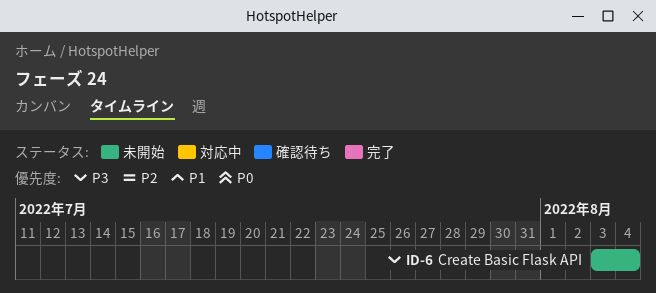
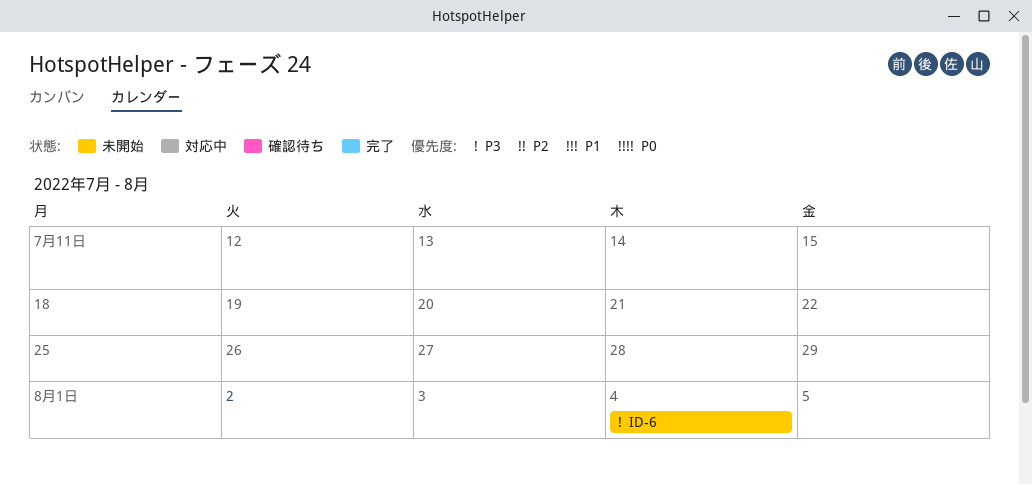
ID-6, start: Aug 3 -> Aug 4

